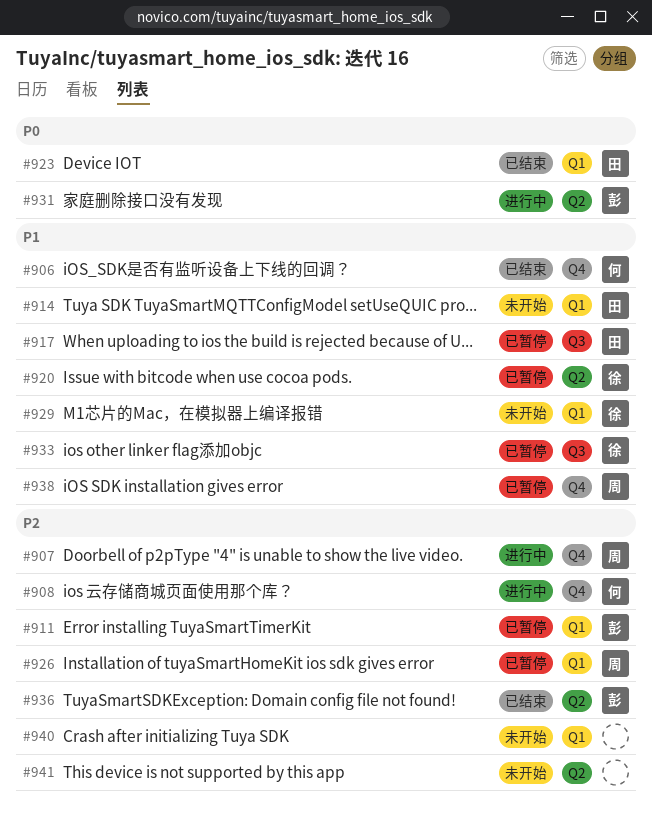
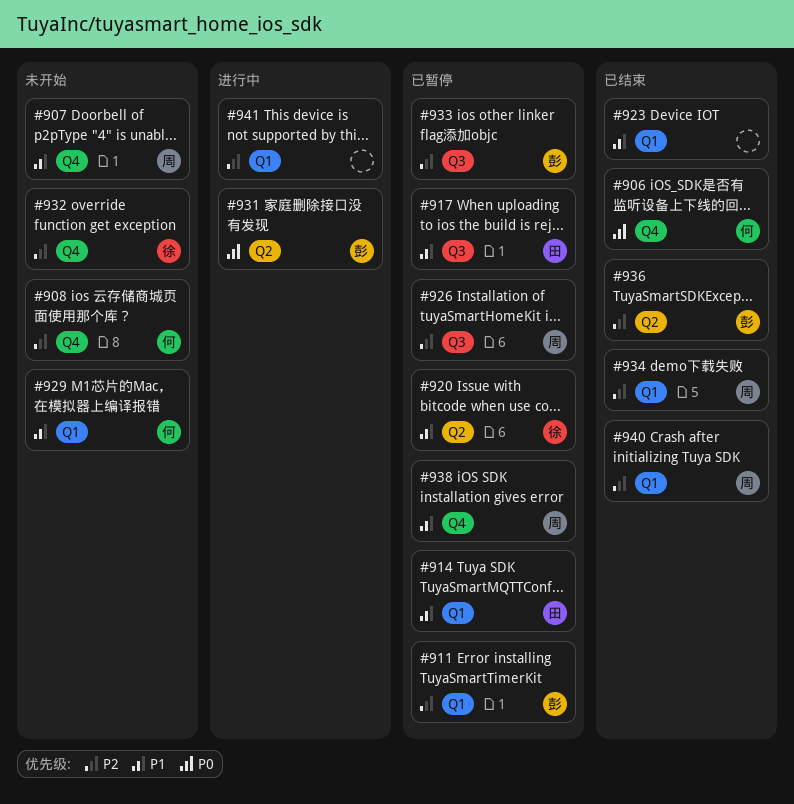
#906, priority: P1 -> P0
#907, status: 进行中 -> 未开始
#907, priority: P2 -> P1
#908, status: 进行中 -> 未开始
#914, status: 未开始 -> 已暂停
#923, owner: 田 -> none
#923, priority: P0 -> P1
#926, label: Q1 -> Q3
#929, owner: 徐 -> 何
#932: none -> present
#933, owner: 徐 -> 彭
#933, priority: P1 -> P2
#934: none -> present
#940, status: 未开始 -> 已结束
#940, owner: none -> 周
#941, status: 未开始 -> 进行中
#941, label: Q2 -> Q1

